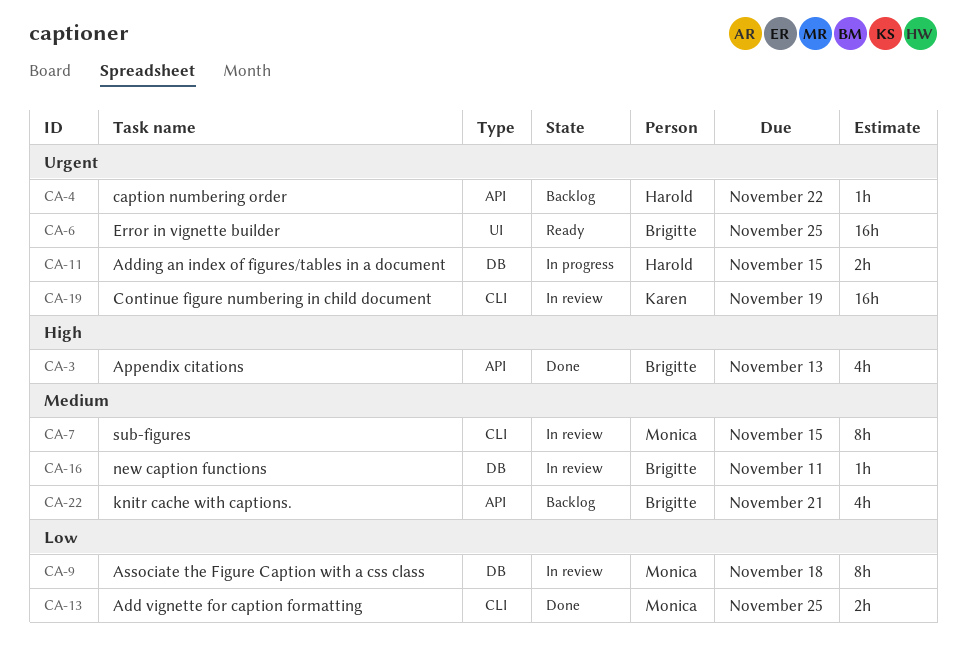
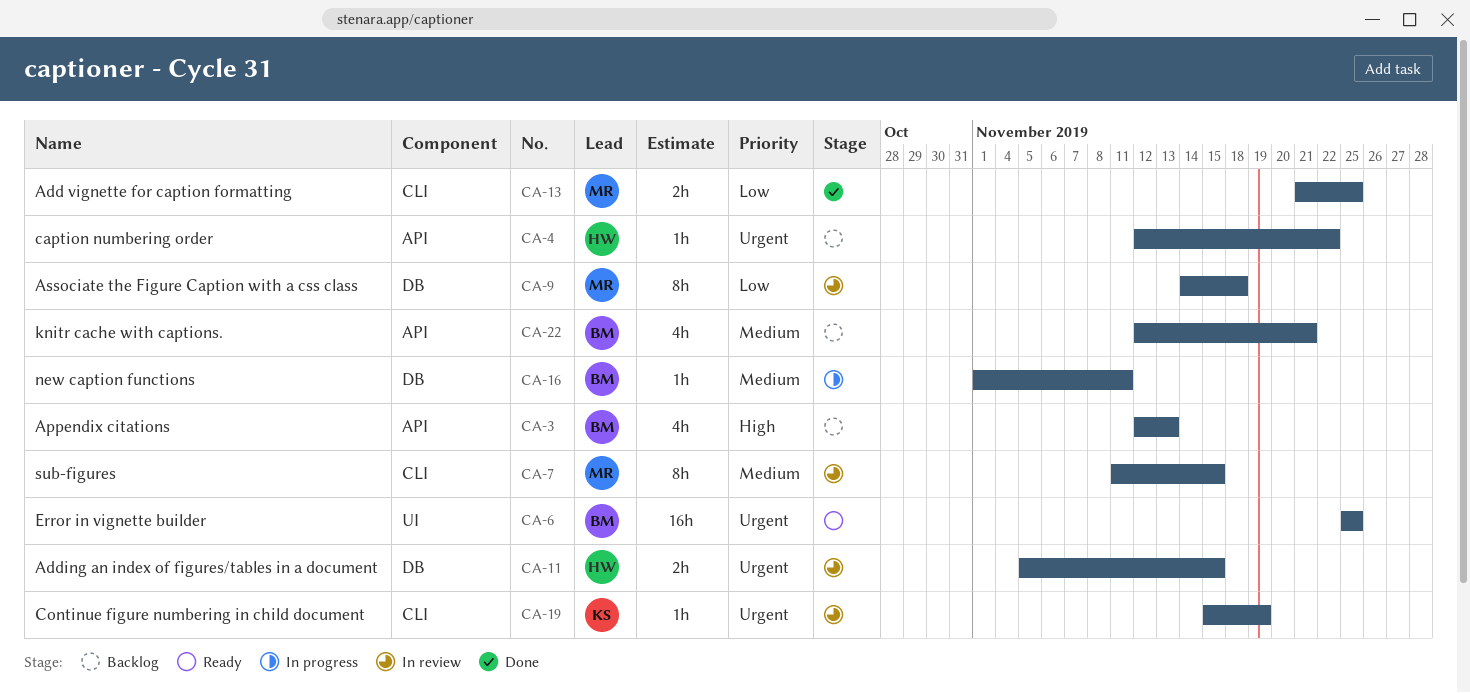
CA-3, status: Done -> Backlog
CA-11, status: In progress -> In review
CA-16, status: In review -> In progress
CA-19, estimate: 16h -> 1h

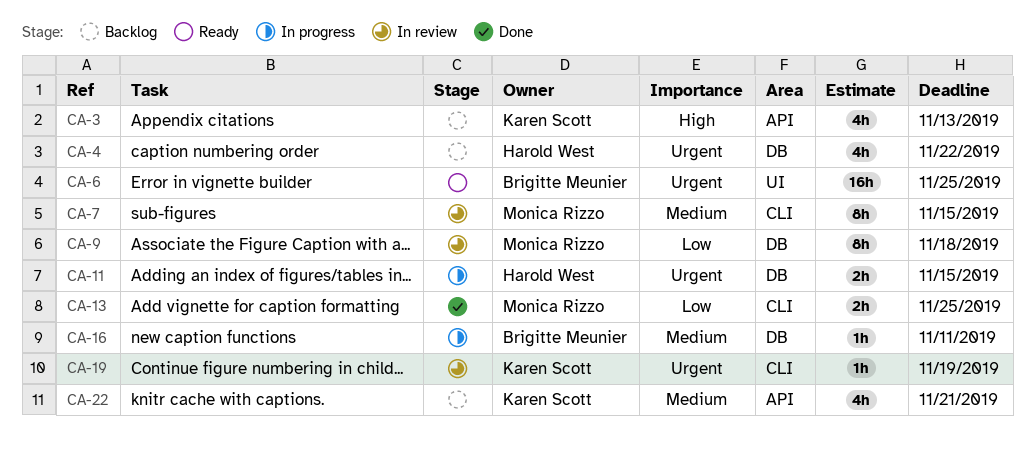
CA-3, owner: Brigitte Meunier -> Karen Scott
CA-4, label: API -> DB
CA-4, estimate: 1h -> 4h
CA-11, status: In review -> In progress
CA-22, owner: Brigitte Meunier -> Karen Scott

